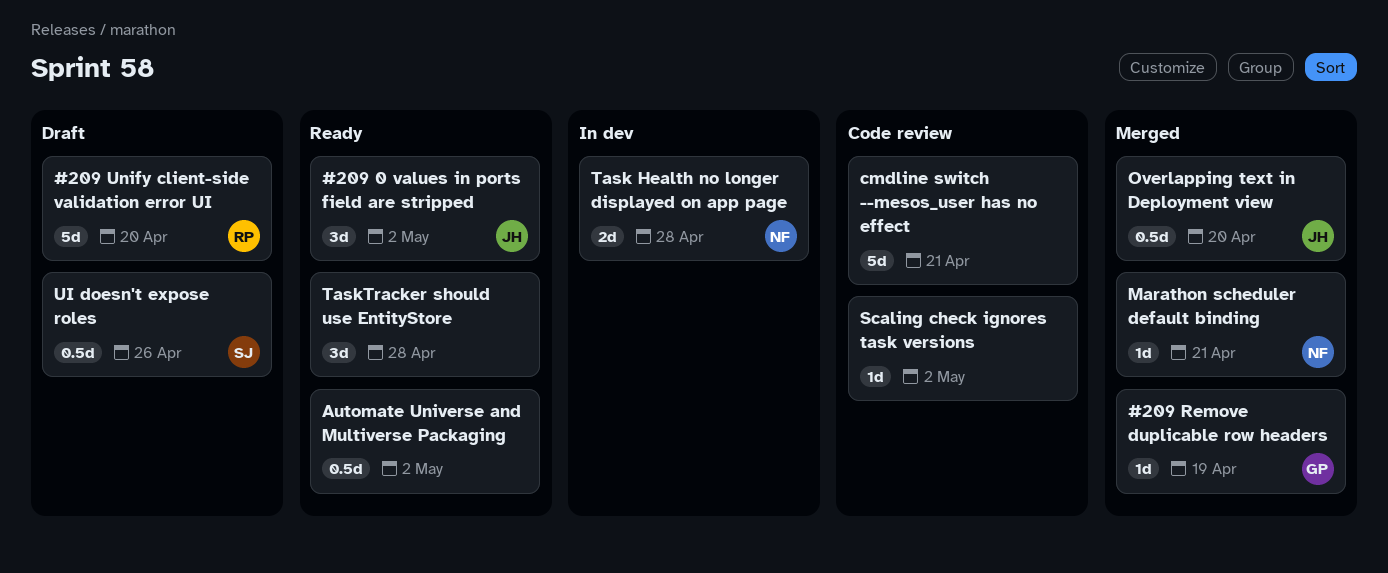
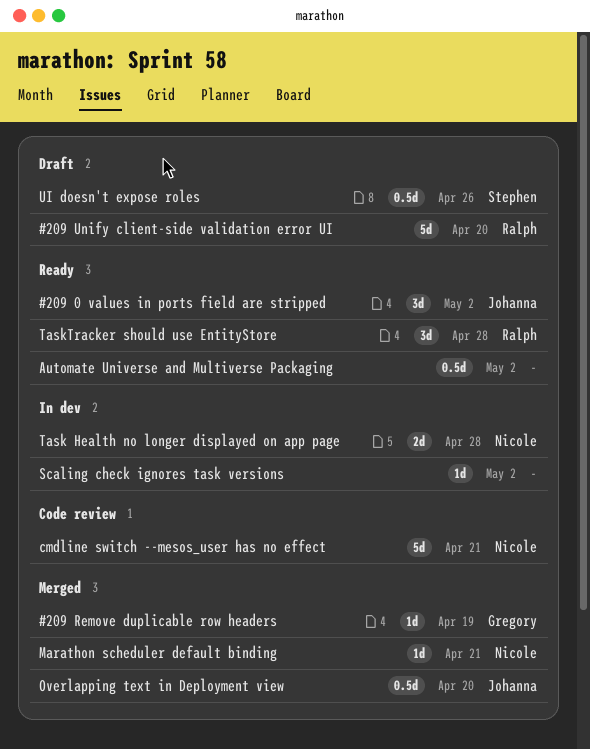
cmdline switch --mesos_user has no effect, owner: none -> Nicole
Scaling check ignores task versions, status: Code review -> In dev
TaskTracker should use EntityStore, owner: none -> Ralph

